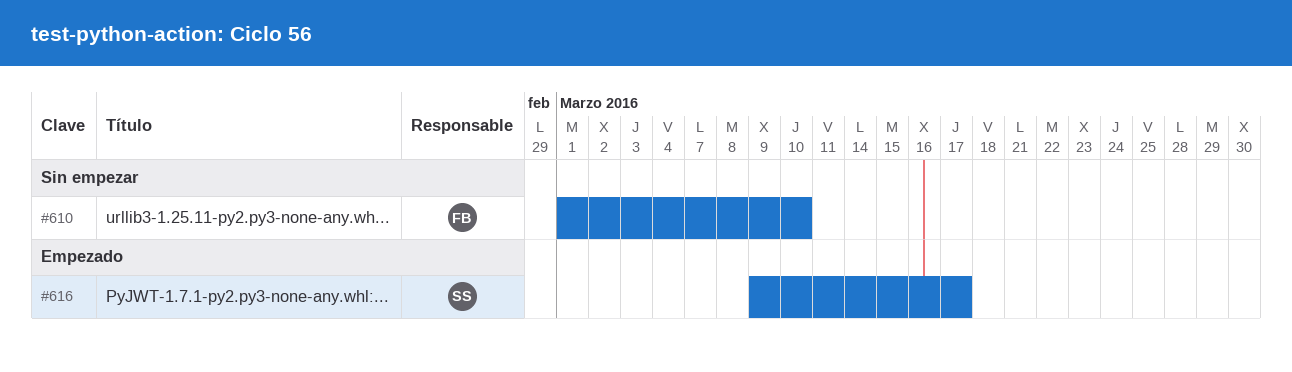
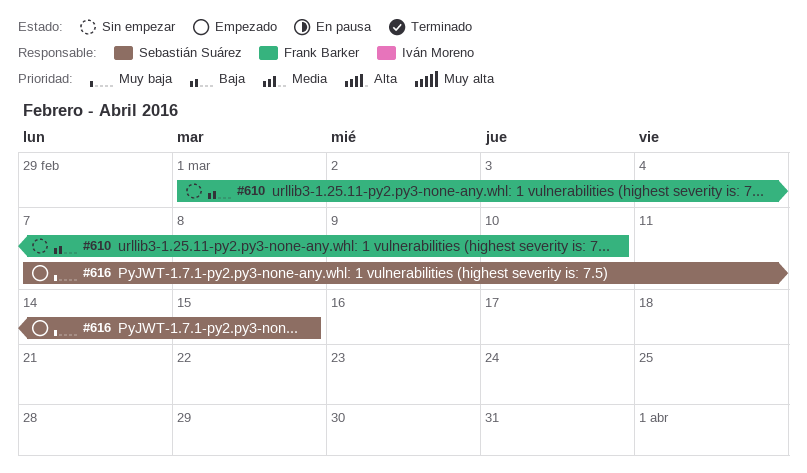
#616, start: Mar 9 -> Mar 7
#616, due: Mar 17 -> Mar 15

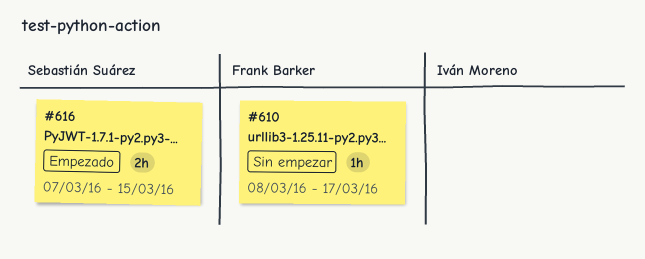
#610, start: Mar 1 -> Mar 8
#610, due: Mar 10 -> Mar 17

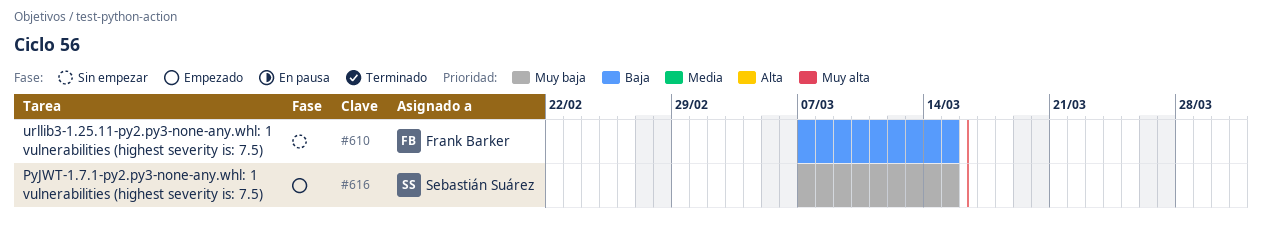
#610, start: Mar 8 -> Mar 7
#610, due: Mar 17 -> Mar 15

